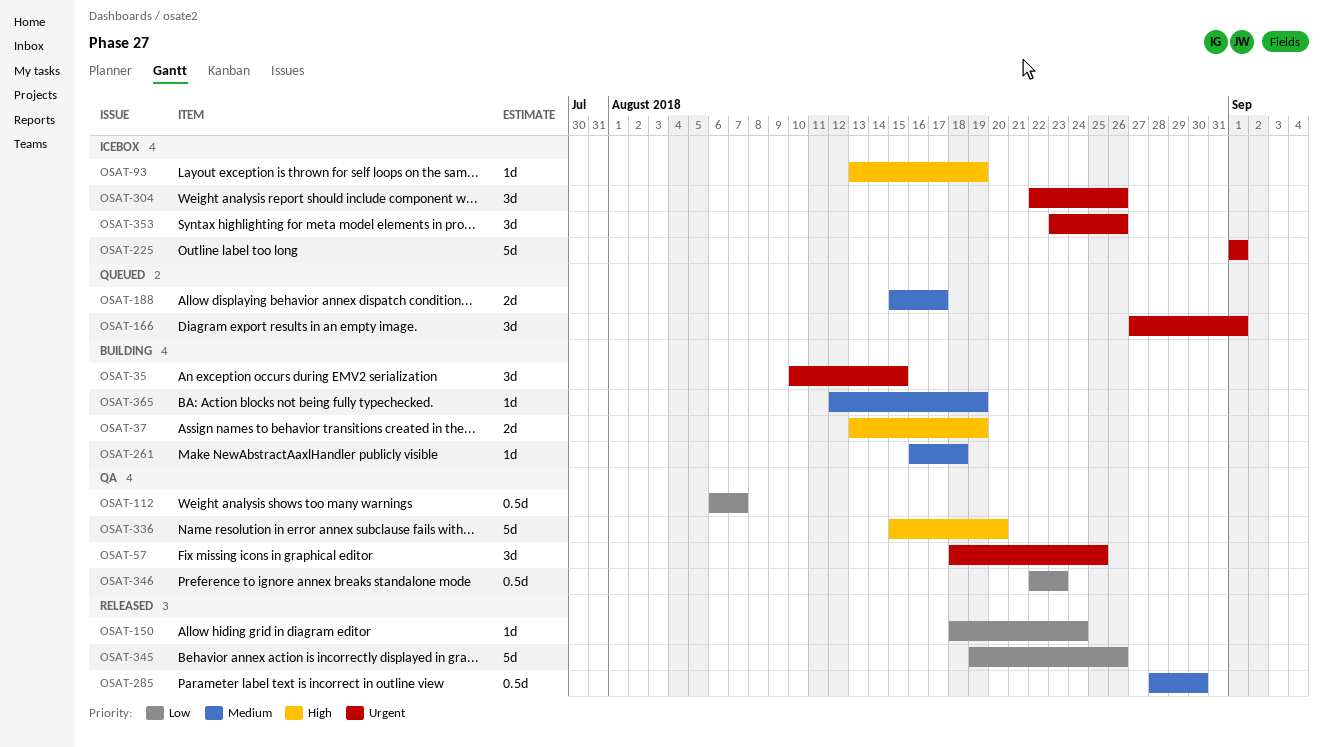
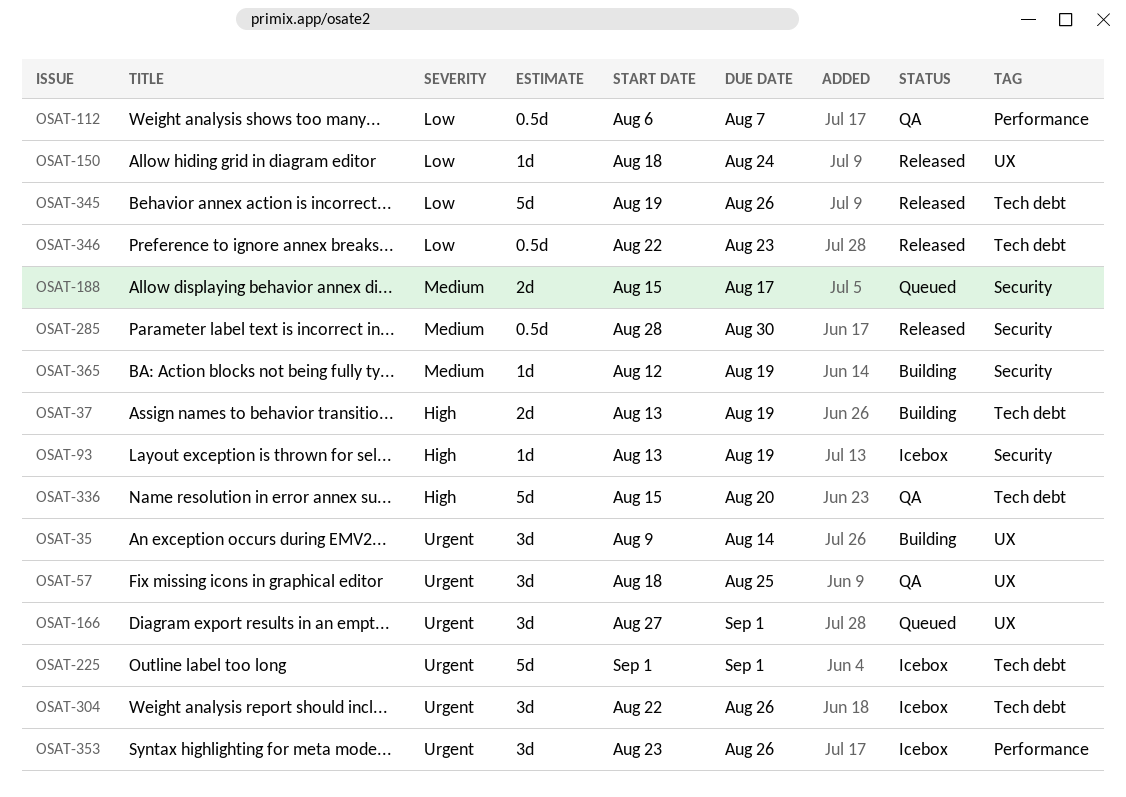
OSAT-35, start: Aug 10 -> Aug 9
OSAT-35, due: Aug 15 -> Aug 14
OSAT-261: present -> none
OSAT-346, status: QA -> Released

